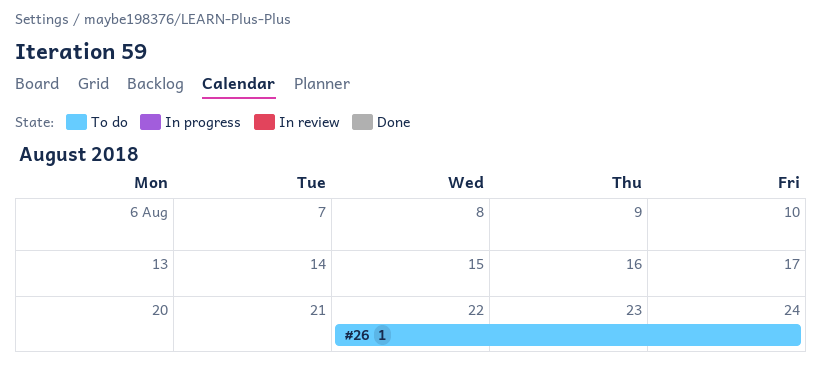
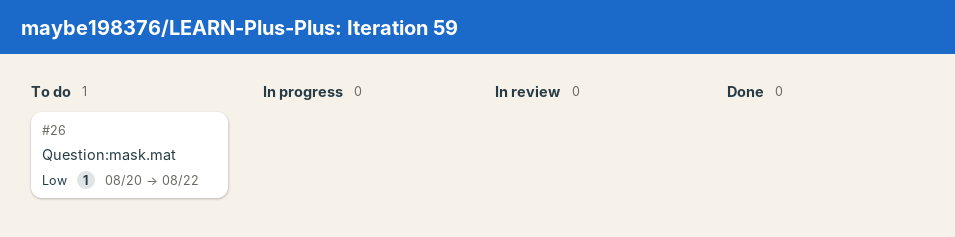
#26, start: Aug 22 -> Aug 20
#26, due: Aug 24 -> Aug 22

